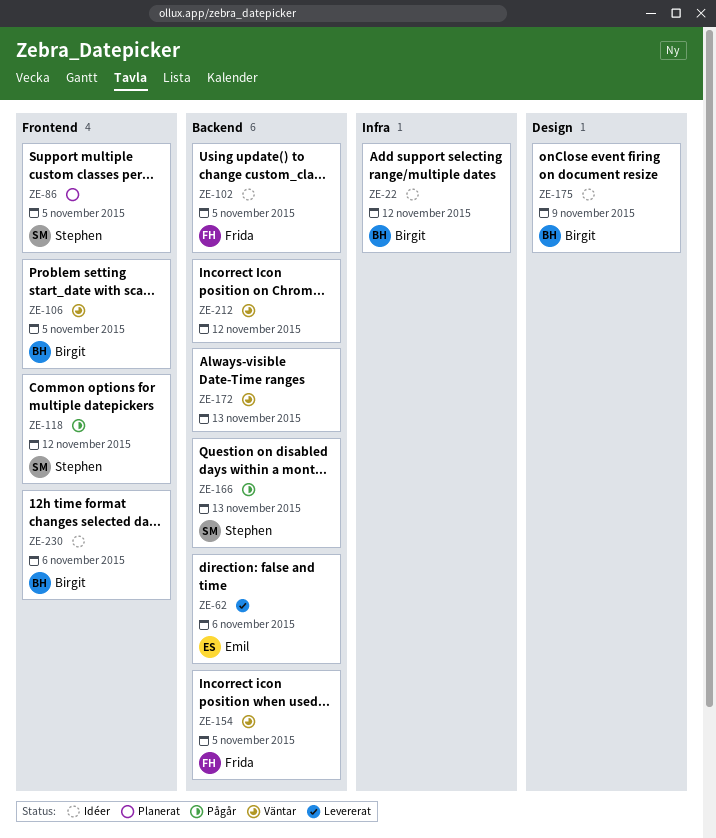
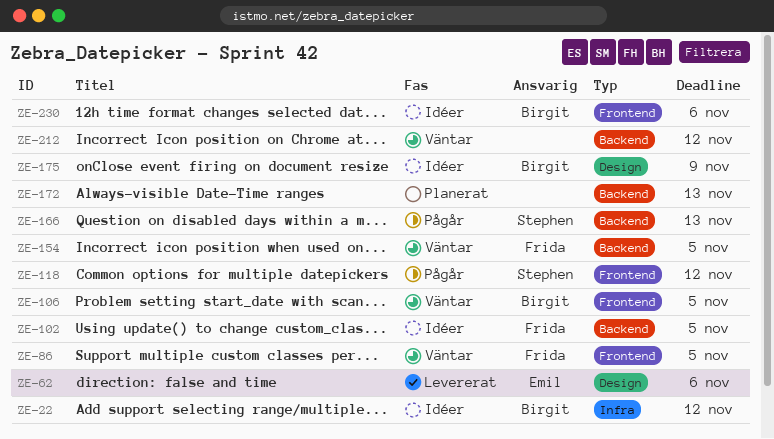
ZE-62, label: Backend -> Design
ZE-86, status: Planerat -> Väntar
ZE-86, owner: Stephen -> Frida
ZE-172, status: Väntar -> Planerat

